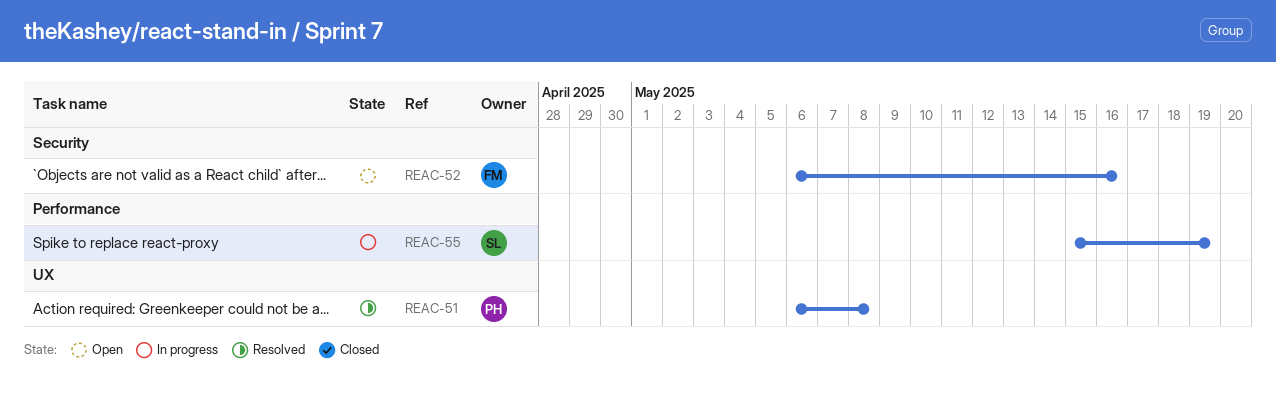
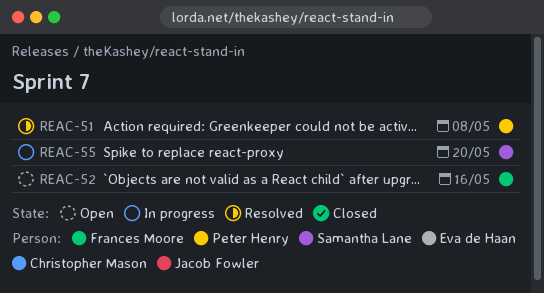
REAC-55, due: May 19 -> May 20

